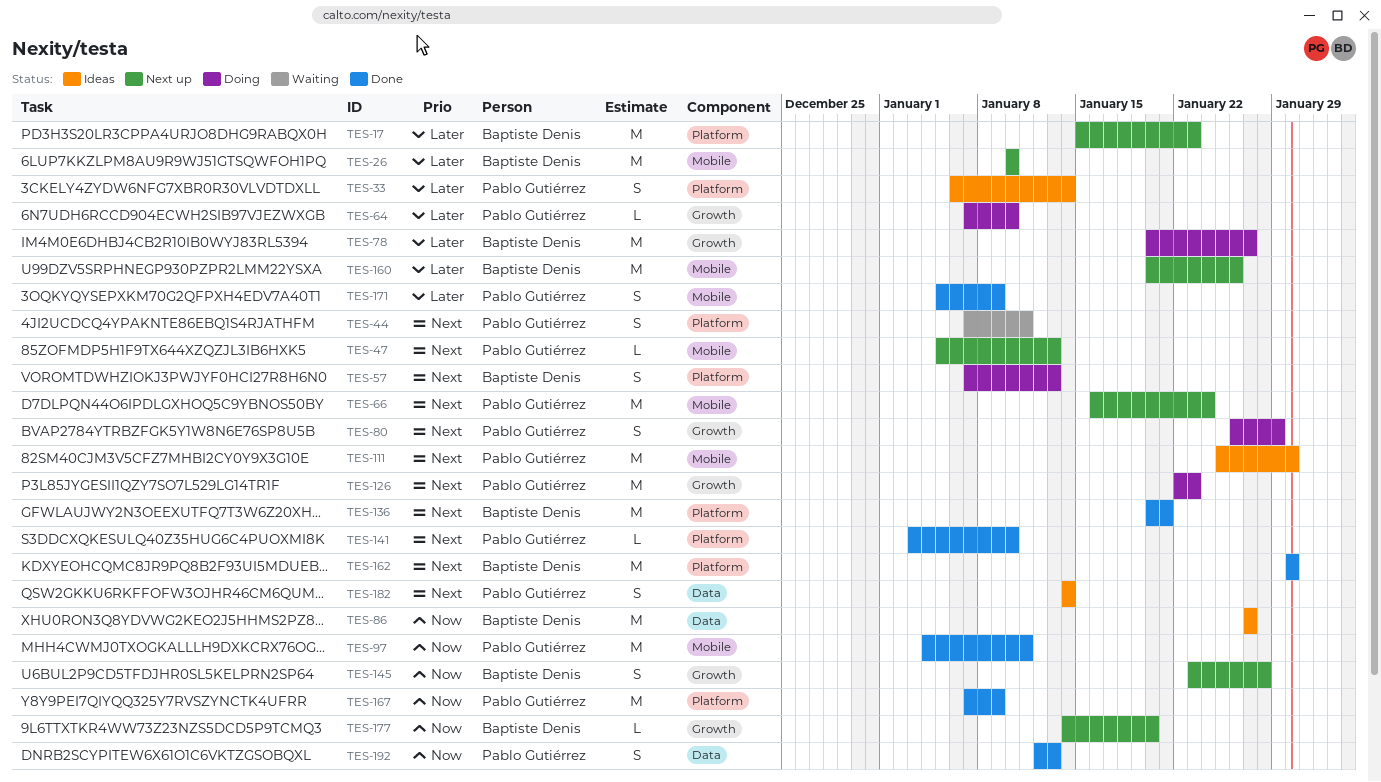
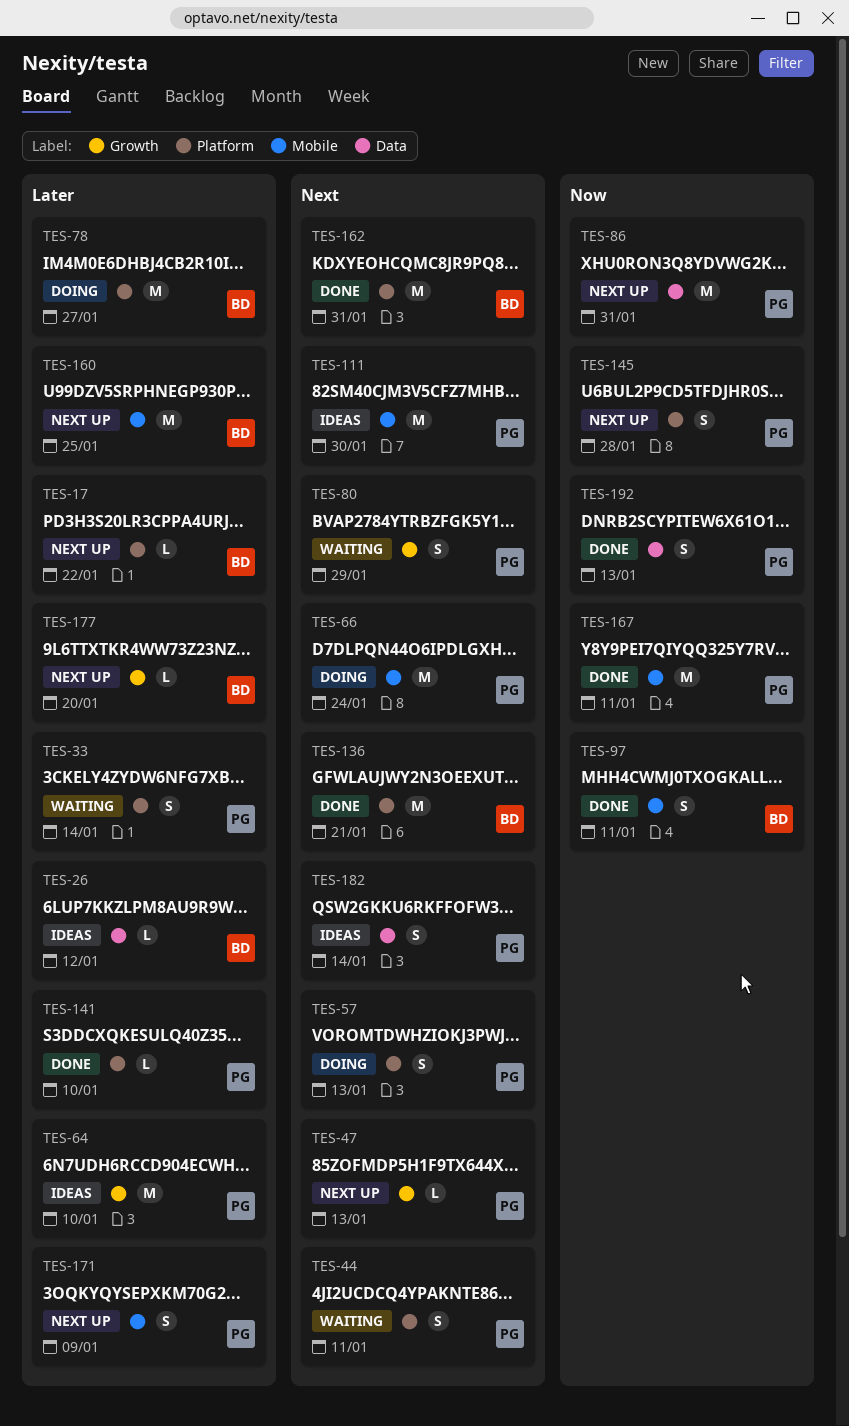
TES-17, estimate: M -> L
TES-17, due: Jan 23 -> Jan 22
TES-26, status: Next up -> Ideas
TES-26, label: Mobile -> Data
TES-26, estimate: M -> L
TES-26, due: Jan 10 -> Jan 12
TES-33, status: Ideas -> Waiting
TES-47, label: Mobile -> Growth
TES-57, owner: Baptiste Denis -> Pablo Gutiérrez
TES-64, status: Doing -> Ideas
TES-64, estimate: L -> M
TES-66, status: Next up -> Doing
TES-78, label: Growth -> Platform
TES-80, status: Doing -> Waiting
TES-86, status: Ideas -> Next up
TES-86, owner: Baptiste Denis -> Pablo Gutiérrez
TES-86, due: Jan 27 -> Jan 31
TES-97, owner: Pablo Gutiérrez -> Baptiste Denis
TES-97, estimate: M -> S
TES-126: present -> none
TES-141, priority: Next -> Later
TES-145, owner: Baptiste Denis -> Pablo Gutiérrez
TES-145, label: Growth -> Platform
TES-160, due: Jan 26 -> Jan 25
TES-162, due: Jan 30 -> Jan 31
TES-167, label: Platform -> Mobile
TES-167, due: Jan 9 -> Jan 11
TES-171, status: Done -> Next up
TES-177, priority: Now -> Later

